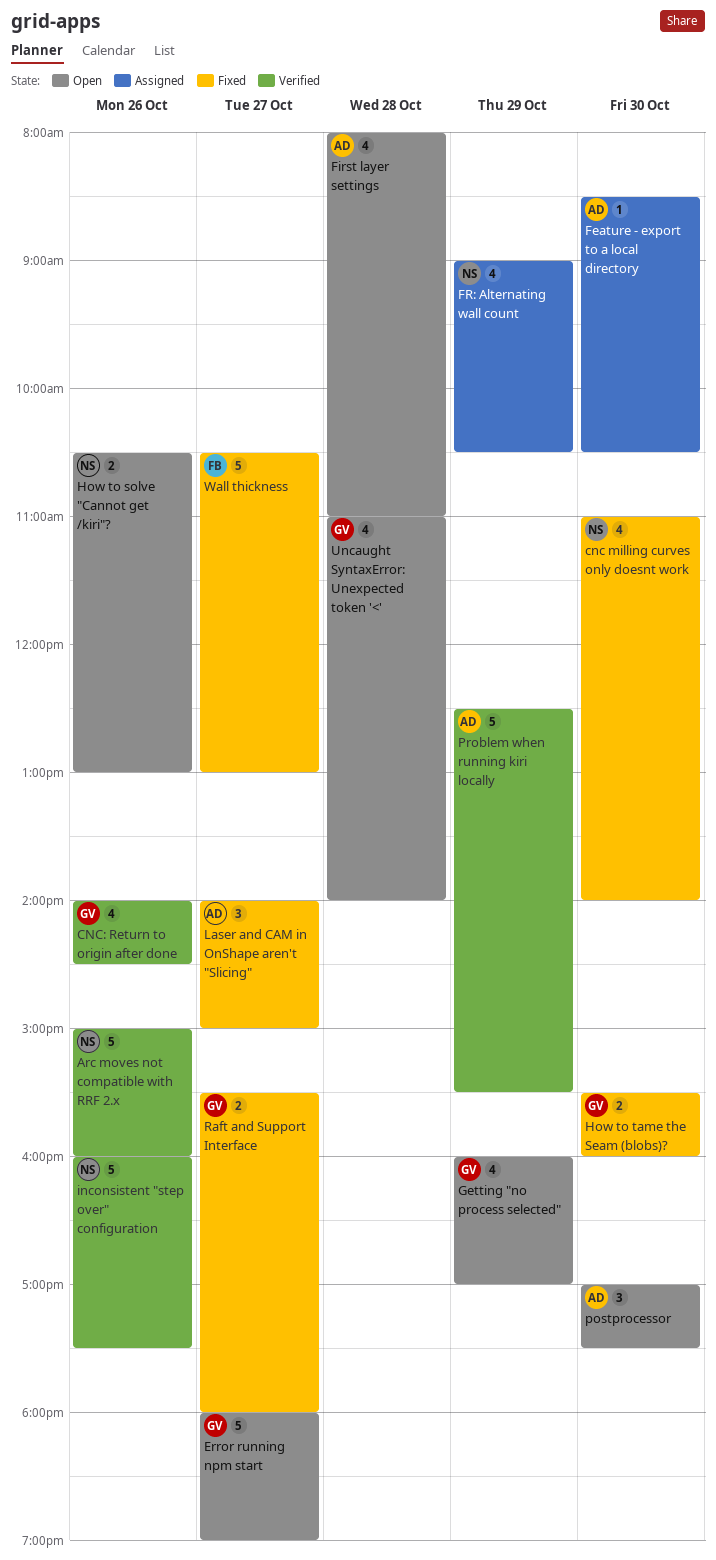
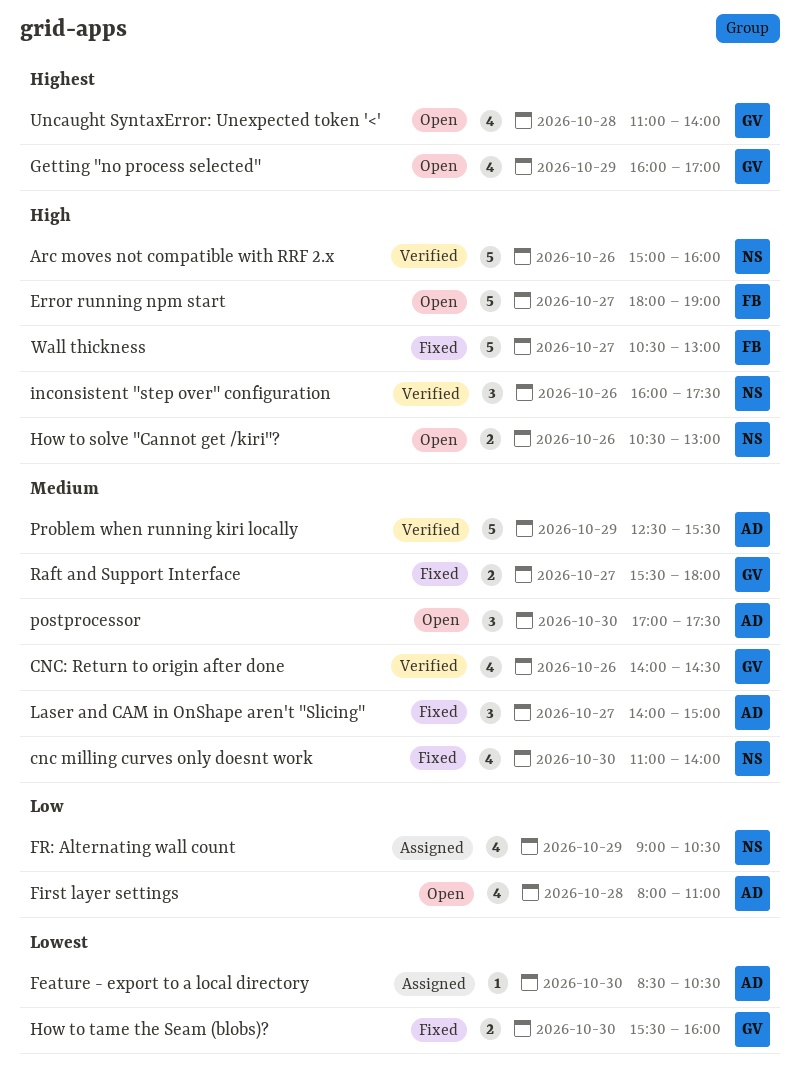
Error running npm start, owner: GV -> FB
inconsistent "step over" configuration, estimate: 5 -> 3

